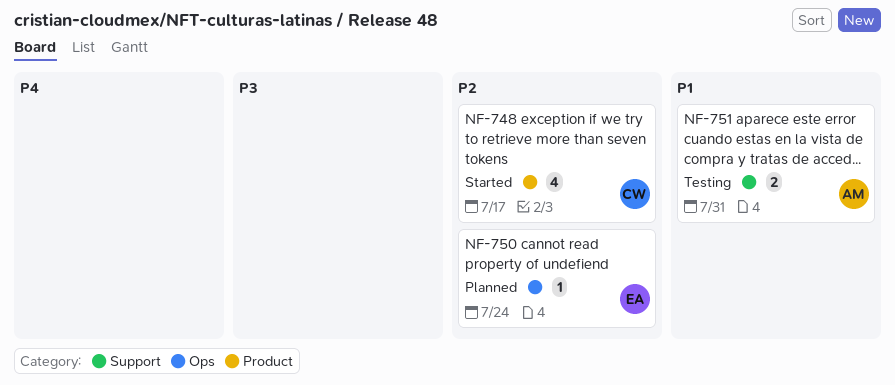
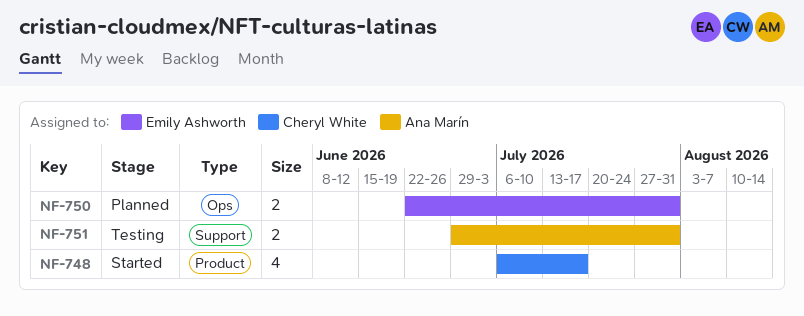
NF-750, estimate: 1 -> 2
NF-750, due: Jul 24 -> Jul 31

